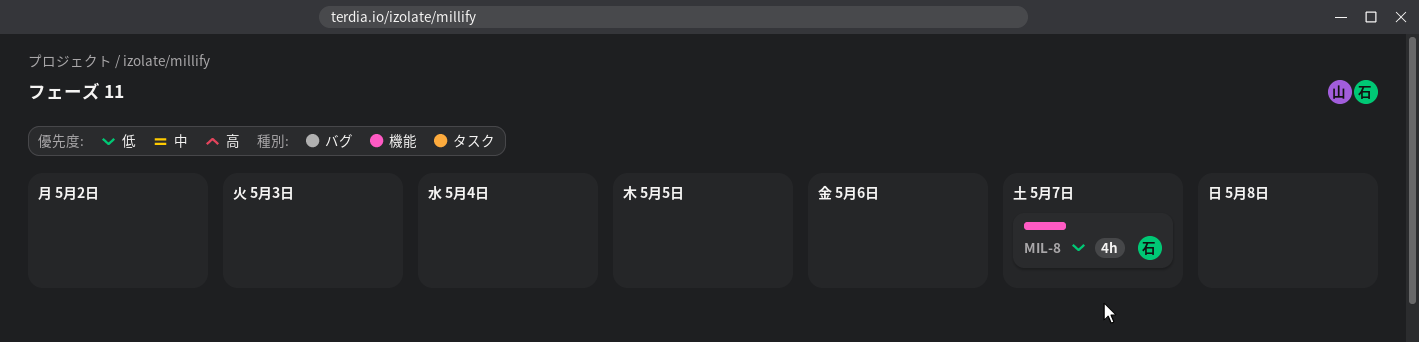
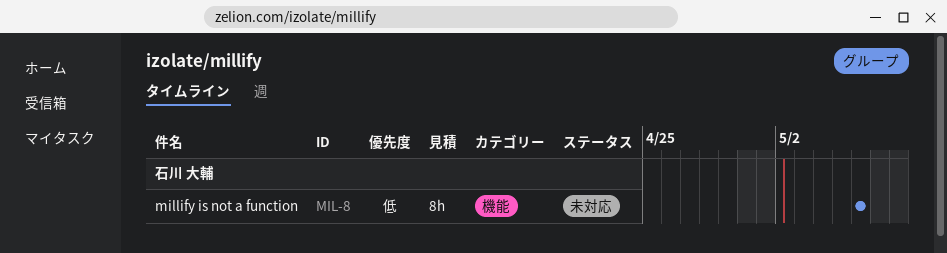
MIL-8, estimate: 4h -> 8h
MIL-8, due: May 7 -> May 6

